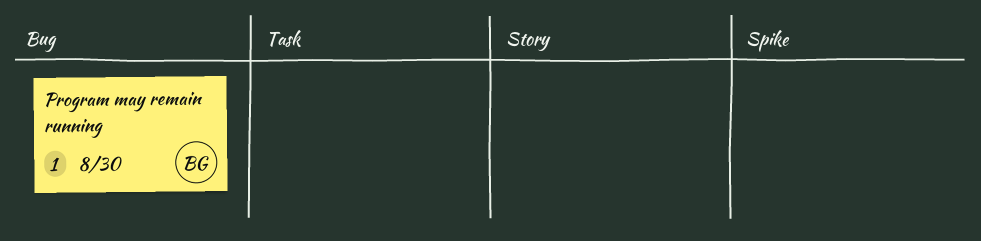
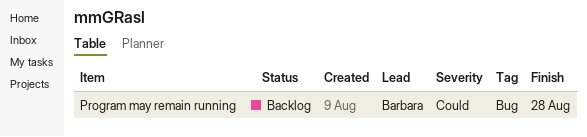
Program may remain running, due: Aug 30 -> Aug 28

